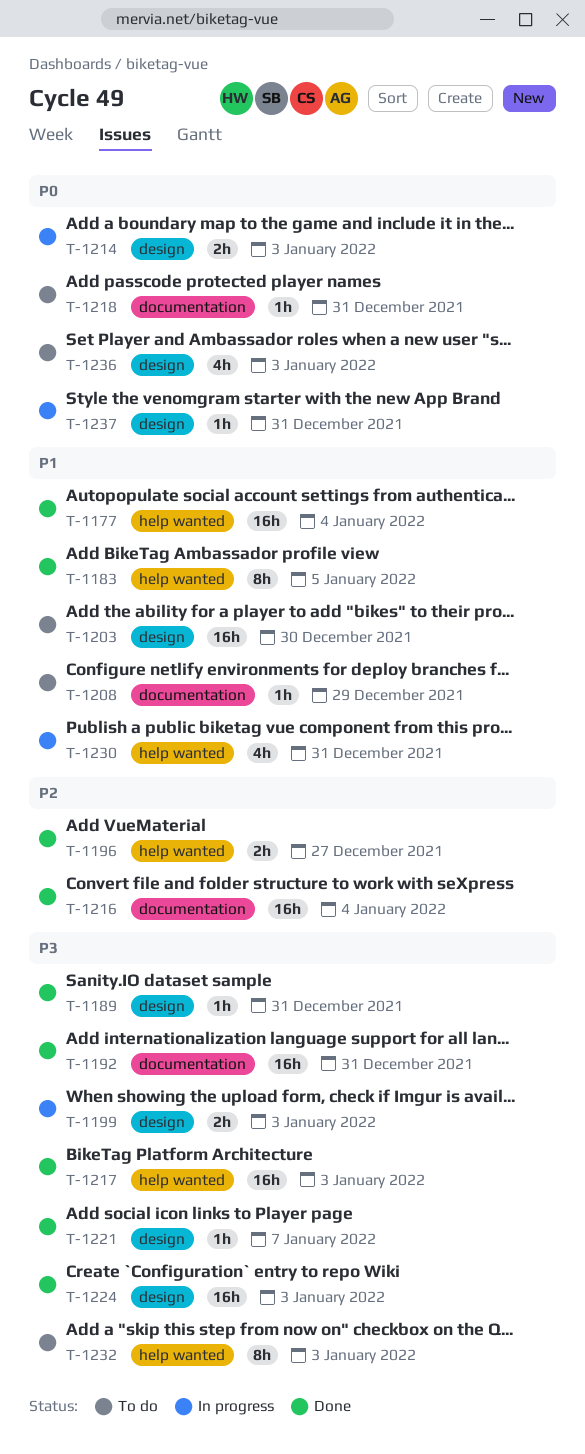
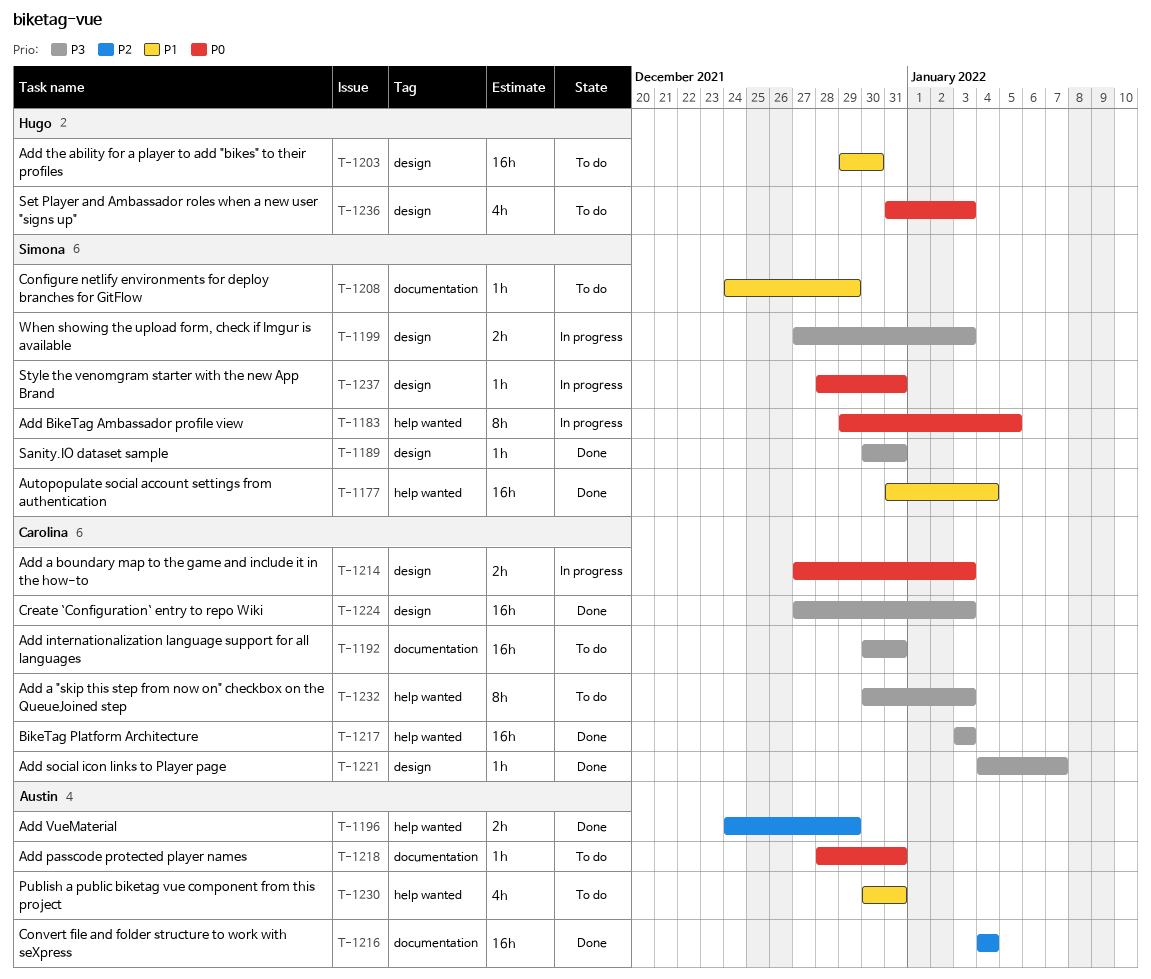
T-1183, status: Done -> In progress
T-1183, priority: P1 -> P0
T-1192, status: Done -> To do
T-1196, due: Dec 27 -> Dec 29
T-1230, status: In progress -> To do

